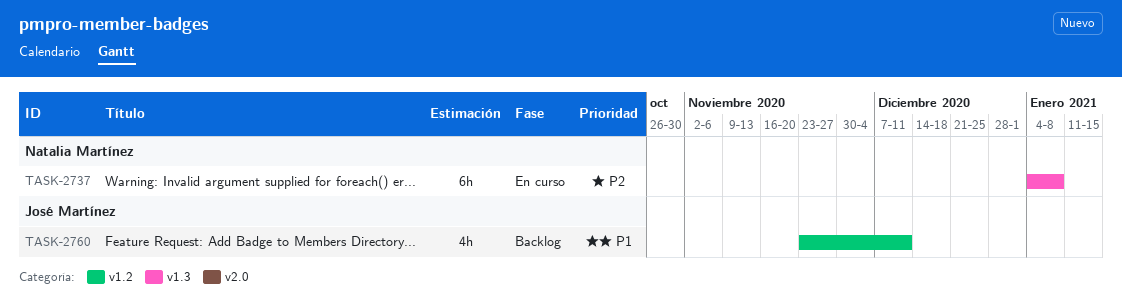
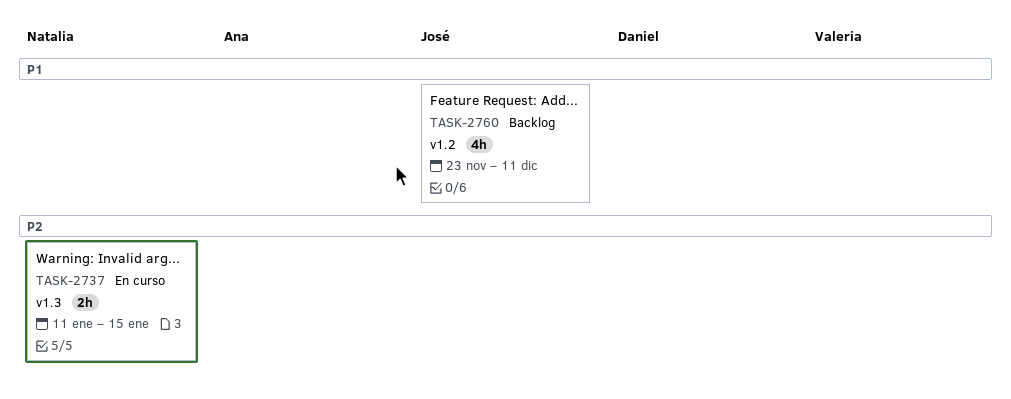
TASK-2737, estimate: 6h -> 2h
TASK-2737, start: Jan 4 -> Jan 11
TASK-2737, due: Jan 8 -> Jan 15

